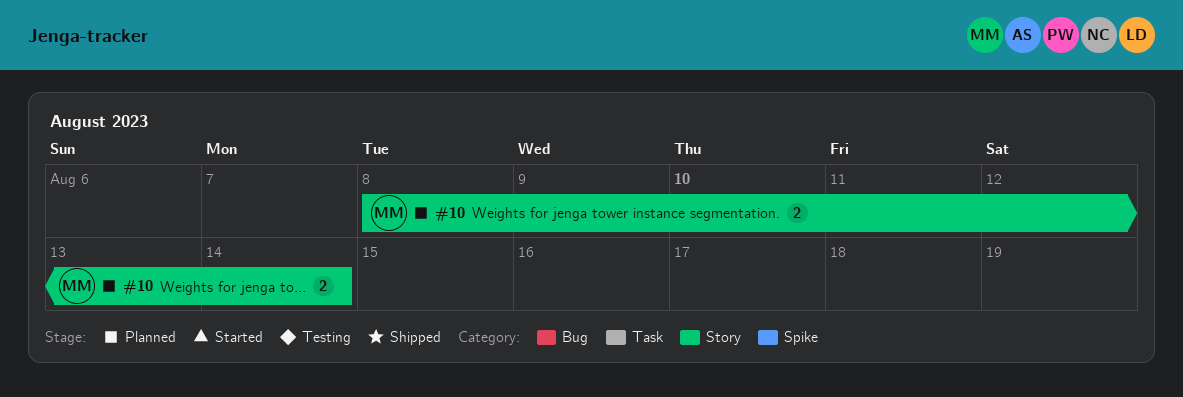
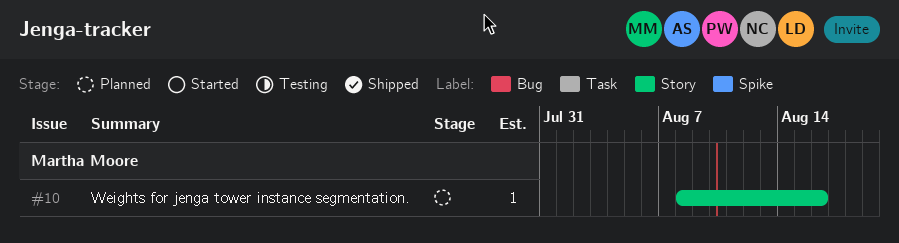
#10, estimate: 2 -> 1
#10, due: Aug 14 -> Aug 16

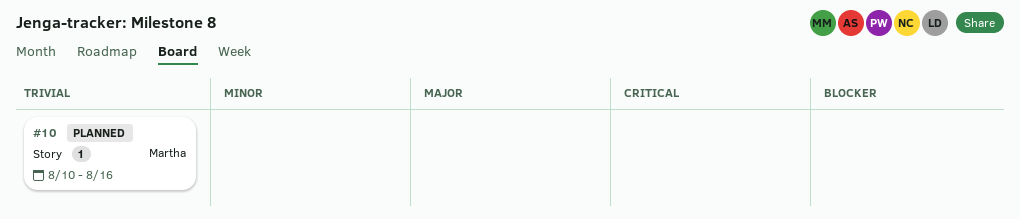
#10, start: Aug 8 -> Aug 10

